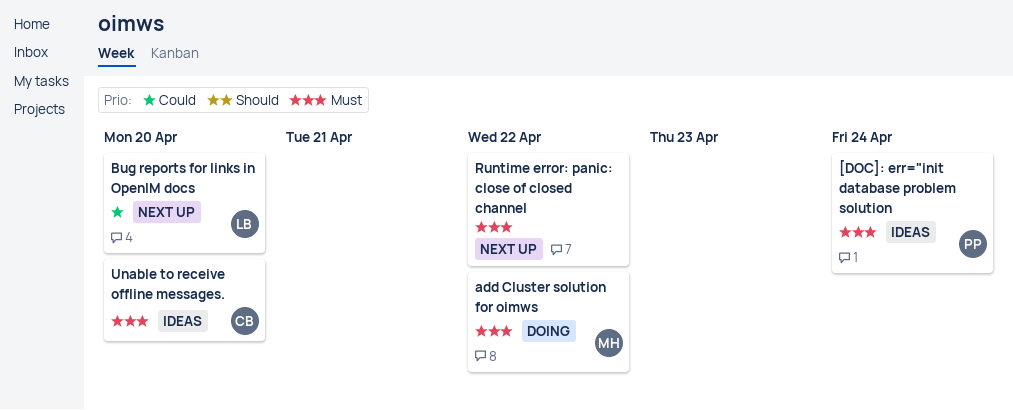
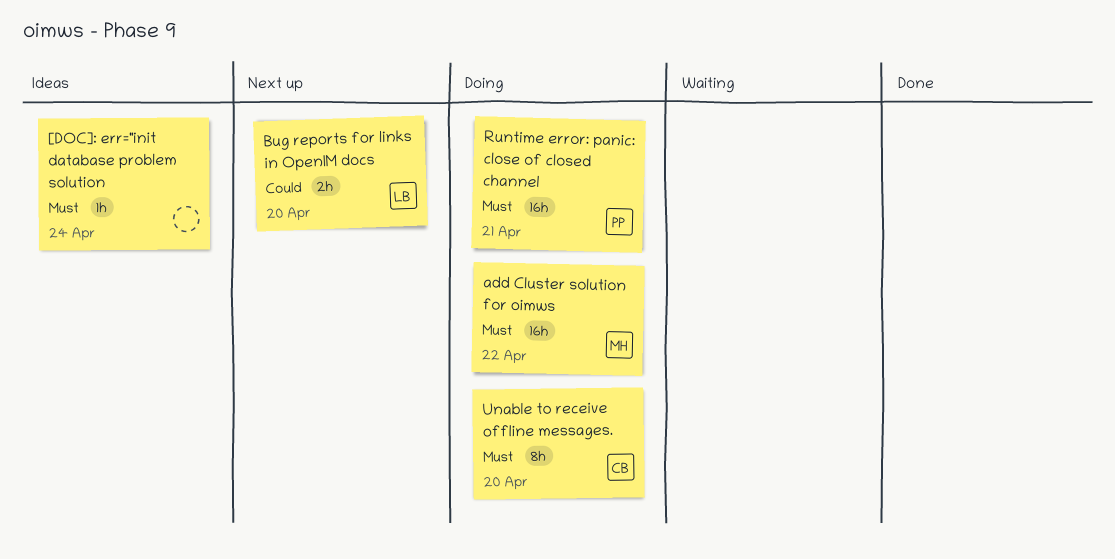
[DOC]: err="init database problem solution, owner: PP -> none
Runtime error: panic: close of closed channel, status: Next up -> Doing
Runtime error: panic: close of closed channel, owner: none -> PP
Runtime error: panic: close of closed channel, due: Apr 22 -> Apr 21
Unable to receive offline messages., status: Ideas -> Doing

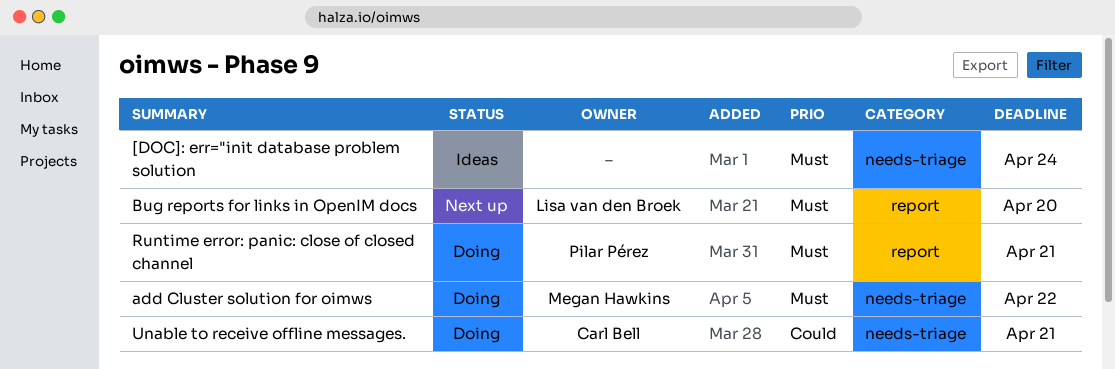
Bug reports for links in OpenIM docs, priority: Could -> Must
Unable to receive offline messages., priority: Must -> Could
Unable to receive offline messages., due: Apr 20 -> Apr 21

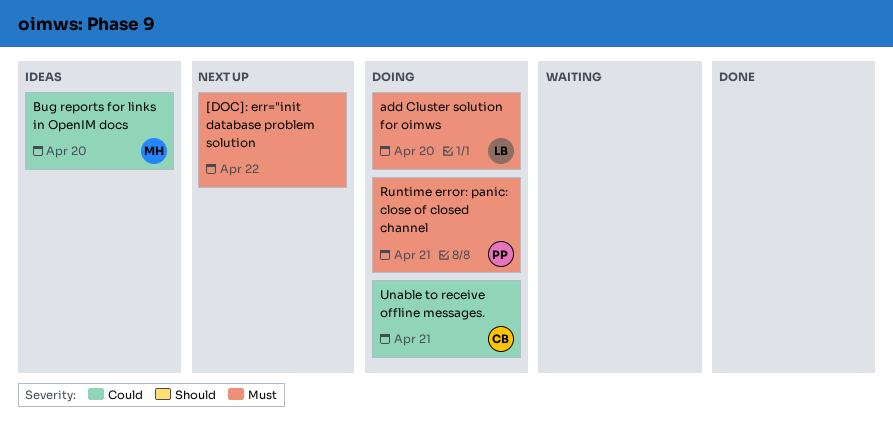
[DOC]: err="init database problem solution, status: Ideas -> Next up
[DOC]: err="init database problem solution, due: Apr 24 -> Apr 22
add Cluster solution for oimws, owner: Megan Hawkins -> Lisa van den Broek
add Cluster solution for oimws, due: Apr 22 -> Apr 20
Bug reports for links in OpenIM docs, status: Next up -> Ideas
Bug reports for links in OpenIM docs, owner: Lisa van den Broek -> Megan Hawkins
Bug reports for links in OpenIM docs, priority: Must -> Could

